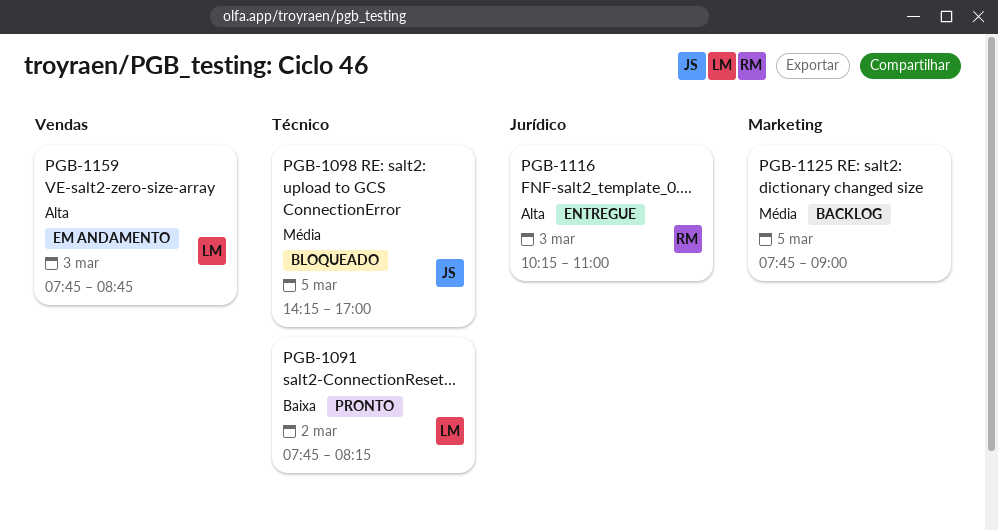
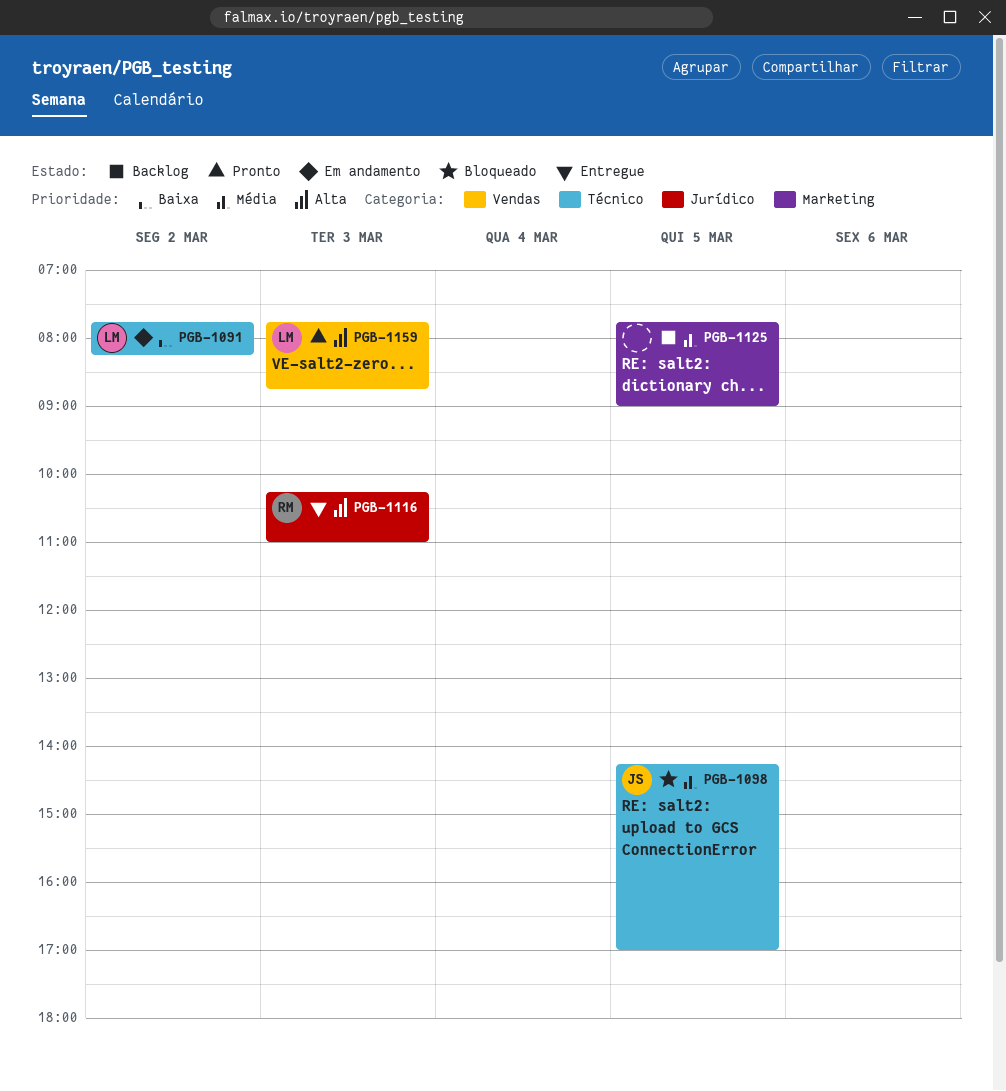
PGB-1091, status: Pronto -> Em andamento
PGB-1159, status: Em andamento -> Pronto

